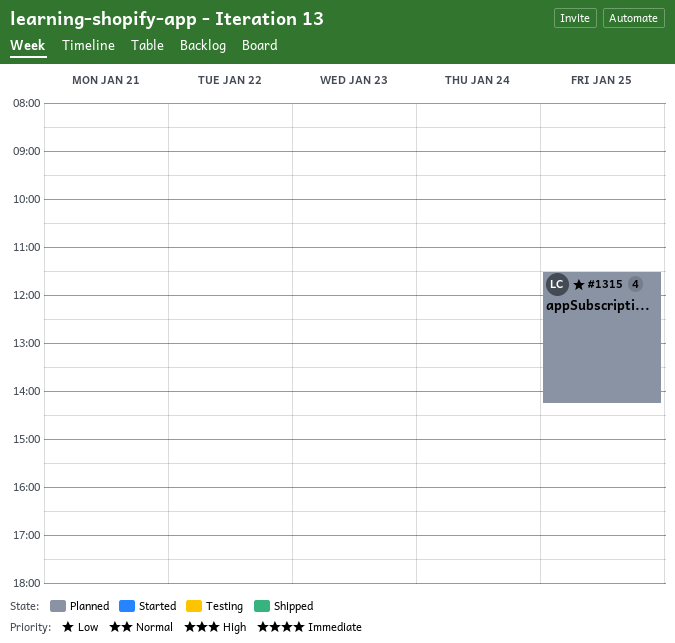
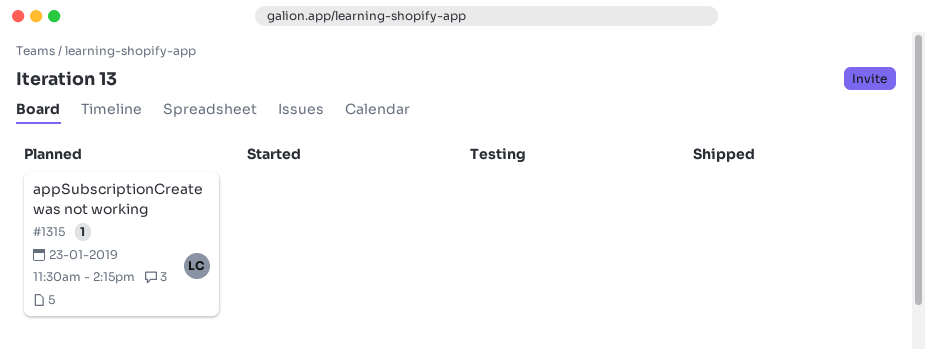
#1315, estimate: 4 -> 1
#1315, day: Jan 25 -> Jan 23

